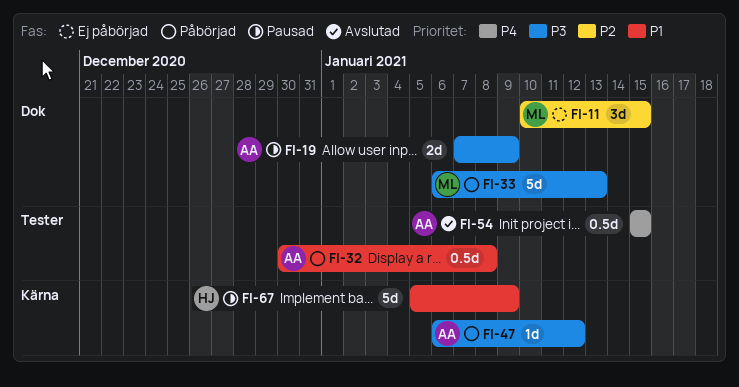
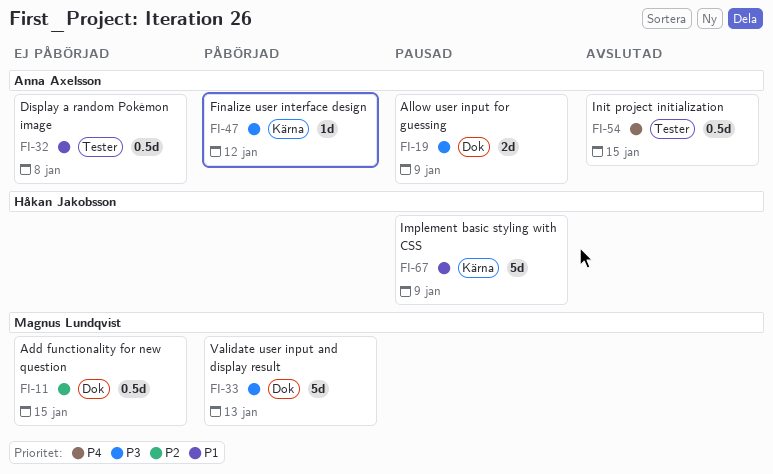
FI-11, estimate: 3d -> 0.5d
FI-32, status: Påbörjad -> Ej påbörjad

